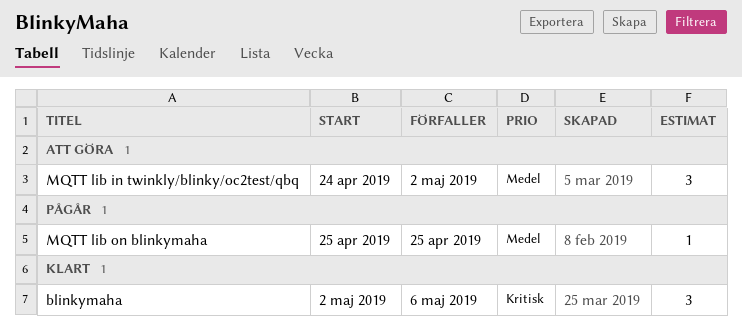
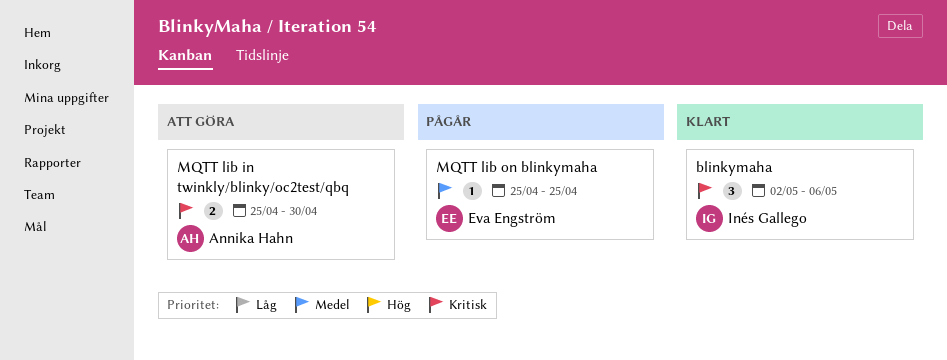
MQTT lib in twinkly/blinky/oc2test/qbq, priority: Medel -> Kritisk
MQTT lib in twinkly/blinky/oc2test/qbq, estimate: 3 -> 2
MQTT lib in twinkly/blinky/oc2test/qbq, start: Apr 24 -> Apr 25
MQTT lib in twinkly/blinky/oc2test/qbq, due: May 2 -> Apr 30

